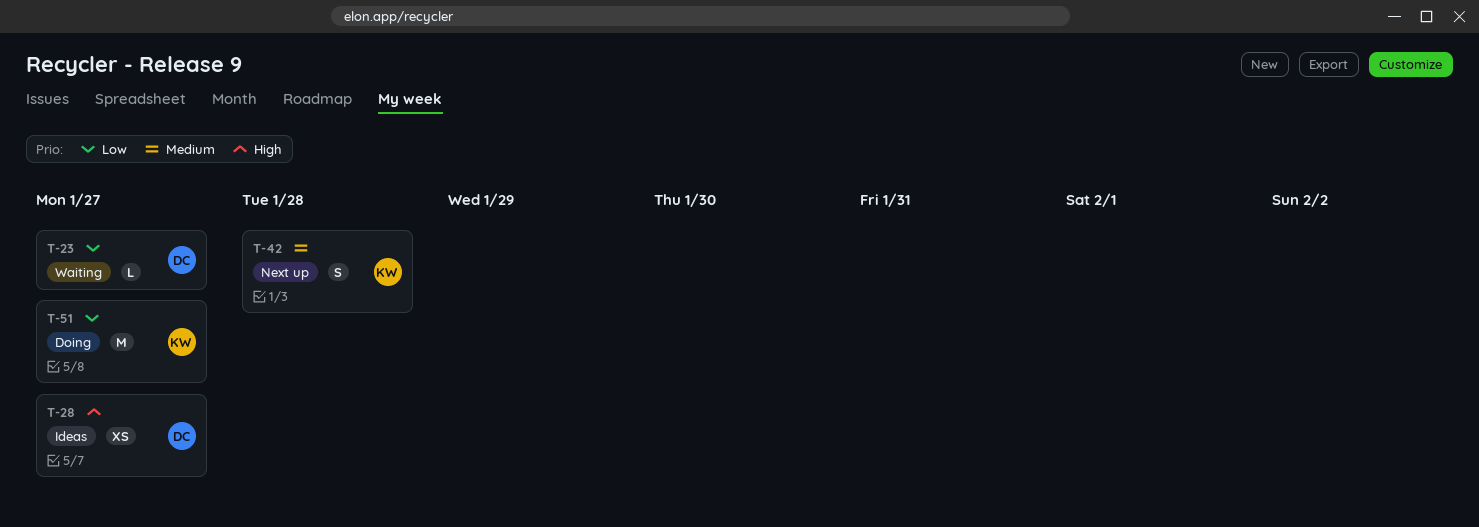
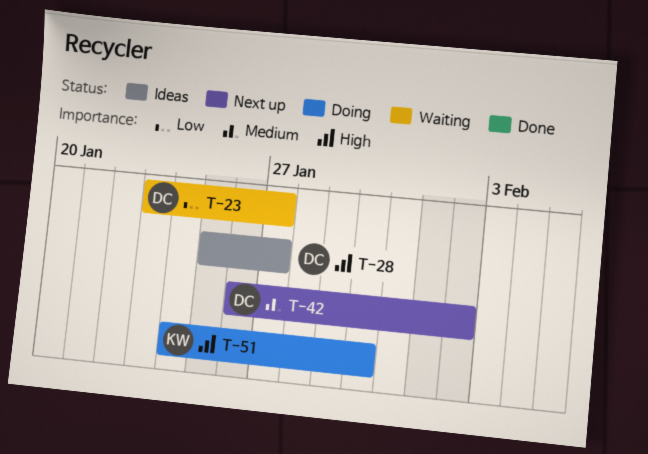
T-42, owner: KW -> DC
T-42, due: Jan 28 -> Feb 2
T-51, priority: Low -> High
T-51, due: Jan 27 -> Jan 30

